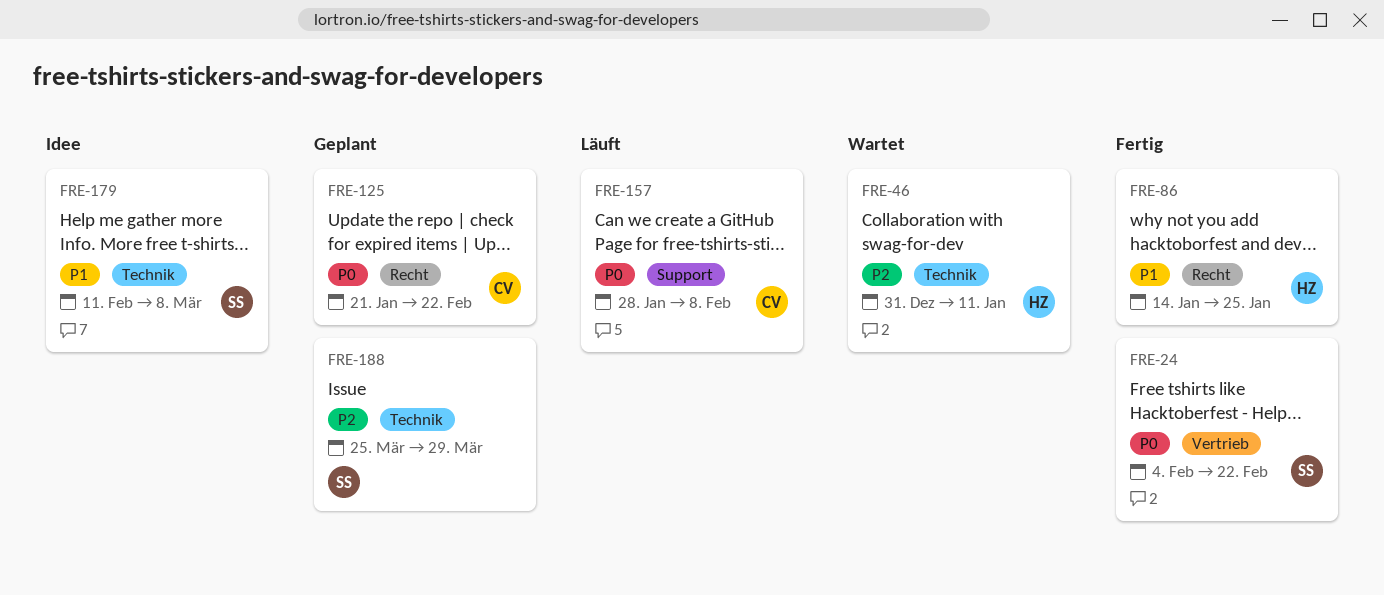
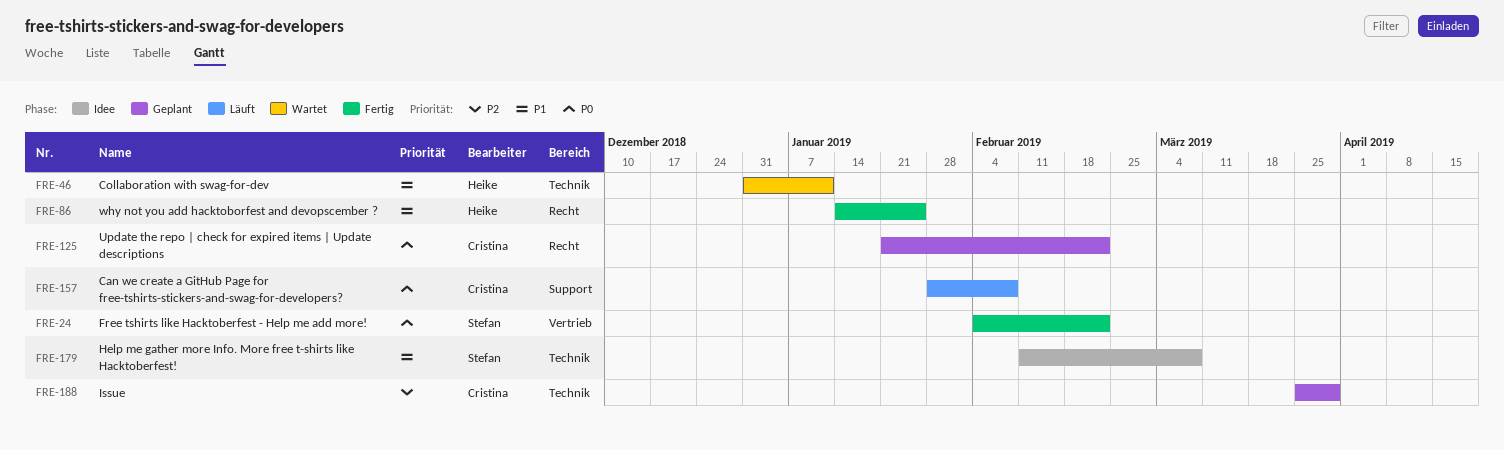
FRE-46, priority: P2 -> P1
FRE-188, owner: Stefan -> Cristina

